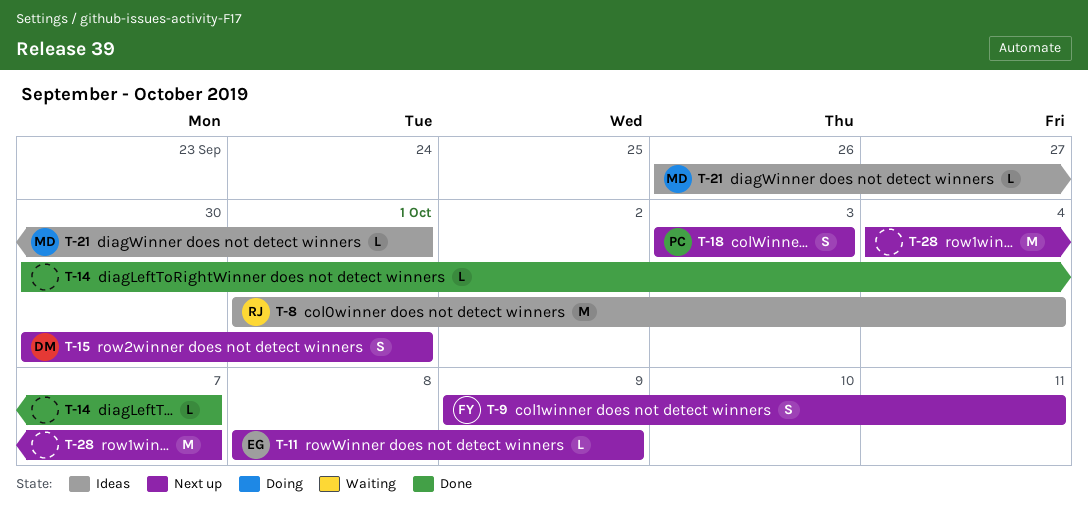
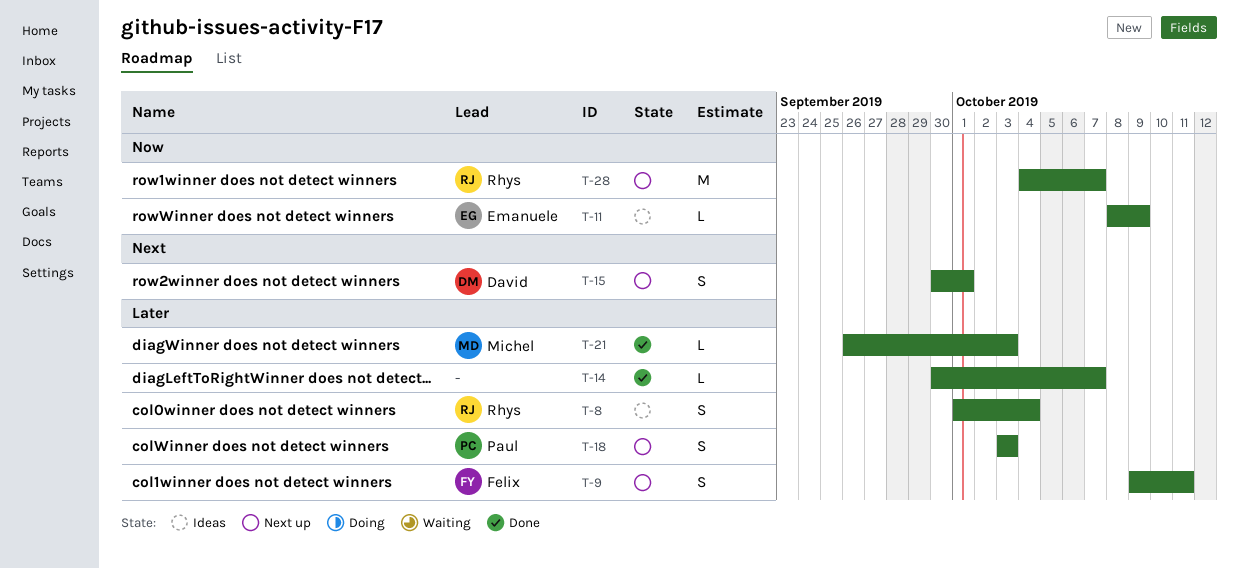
T-8, estimate: M -> S
T-11, status: Next up -> Ideas
T-21, status: Ideas -> Done
T-21, due: Oct 1 -> Oct 3
T-28, owner: none -> Rhys

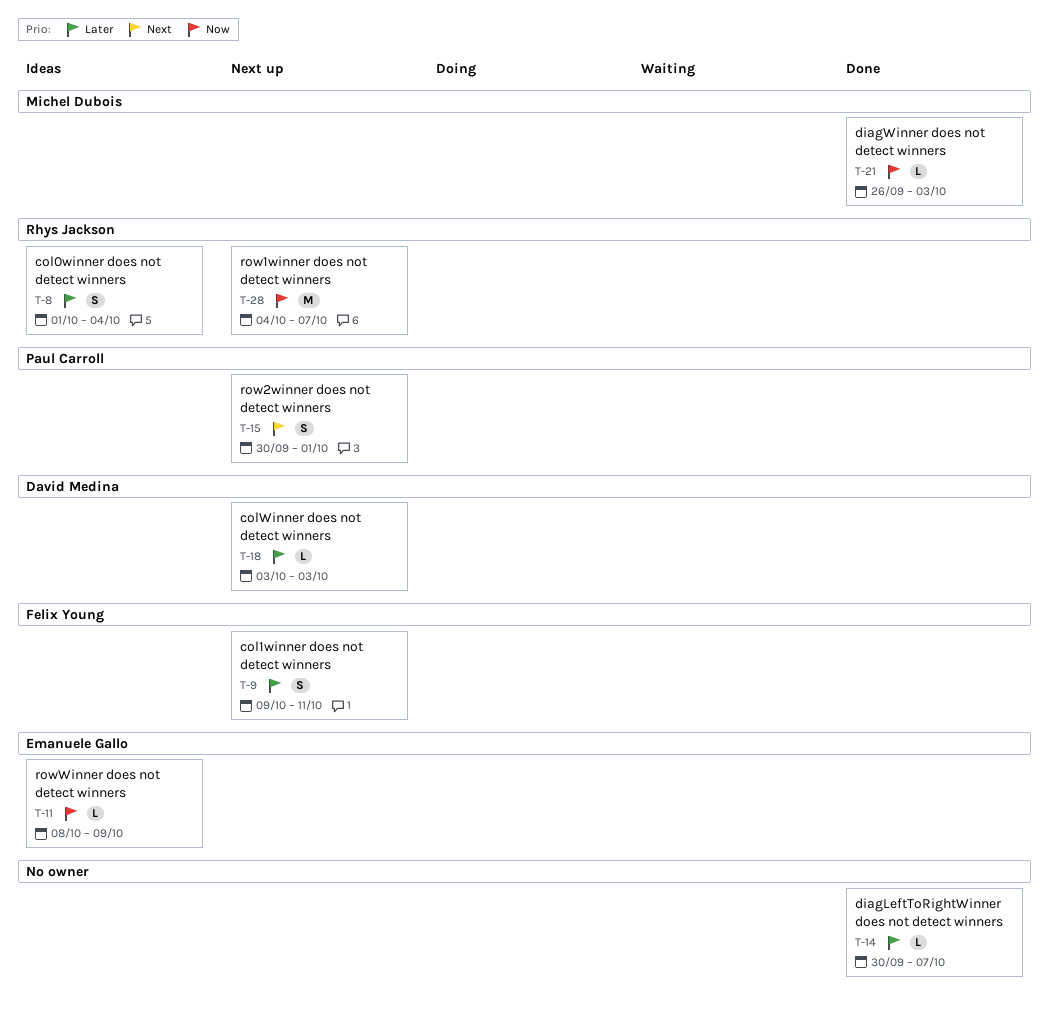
T-15, owner: David Medina -> Paul Carroll
T-18, owner: Paul Carroll -> David Medina
T-18, estimate: S -> L
T-21, priority: Later -> Now

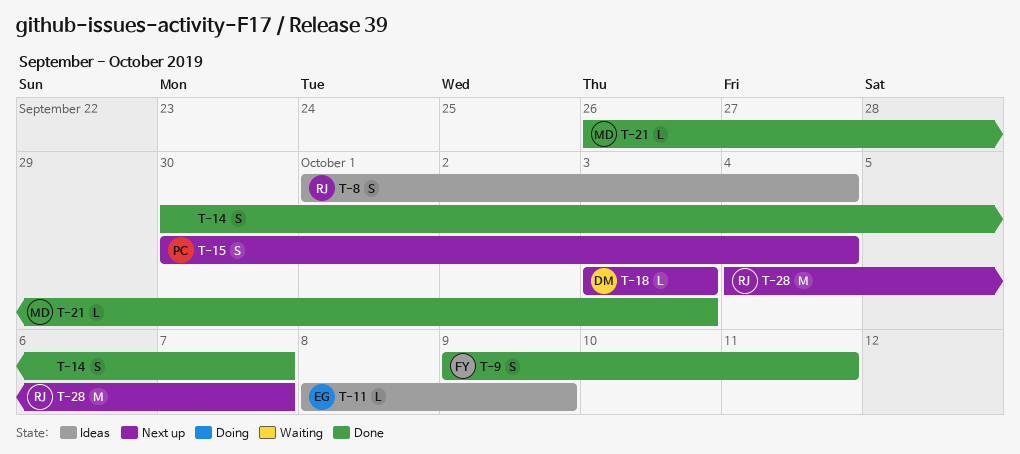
T-9, status: Next up -> Done
T-14, estimate: L -> S
T-15, due: Oct 1 -> Oct 4

